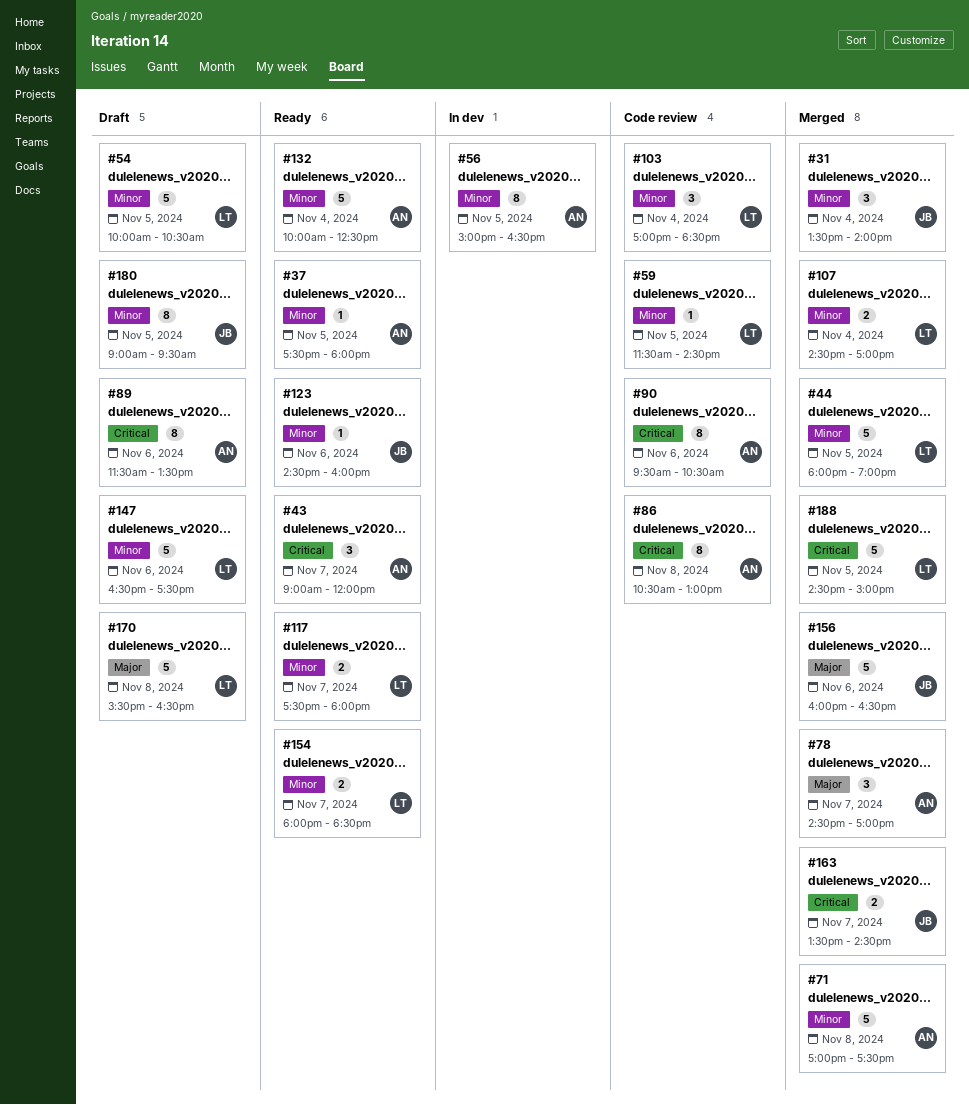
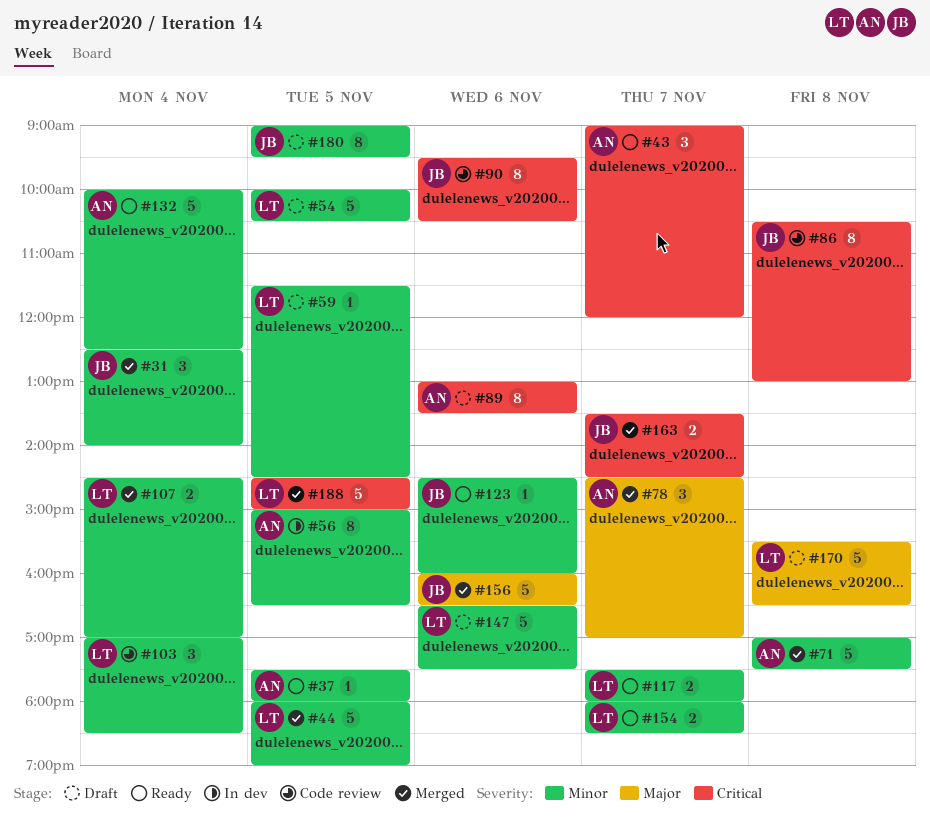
#31, begins: 13:30 -> 12:30
#59, status: Code review -> Draft
#86, owner: AN -> JB
#89, begins: 11:30 -> 13:00
#90, owner: AN -> JB

